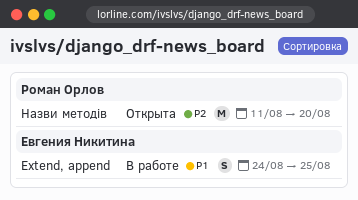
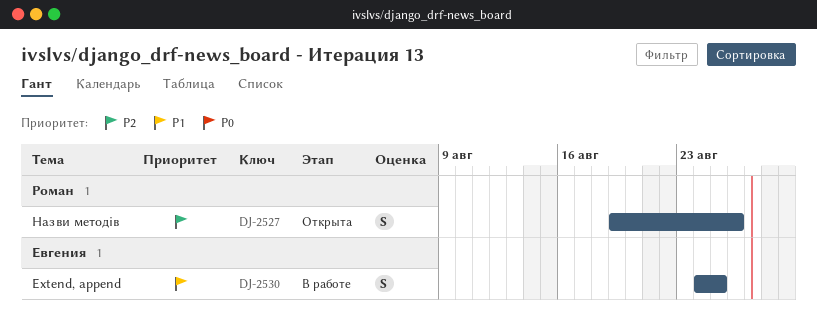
Назви методів, estimate: M -> S
Назви методів, start: Aug 11 -> Aug 19
Назви методів, due: Aug 20 -> Aug 26

